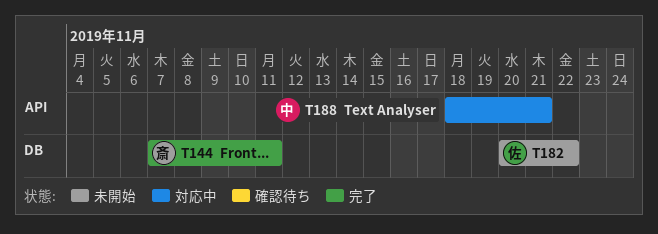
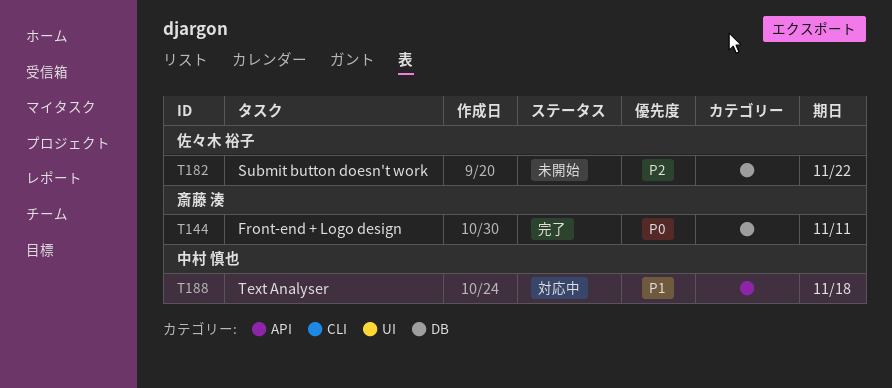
T188, due: Nov 21 -> Nov 18

